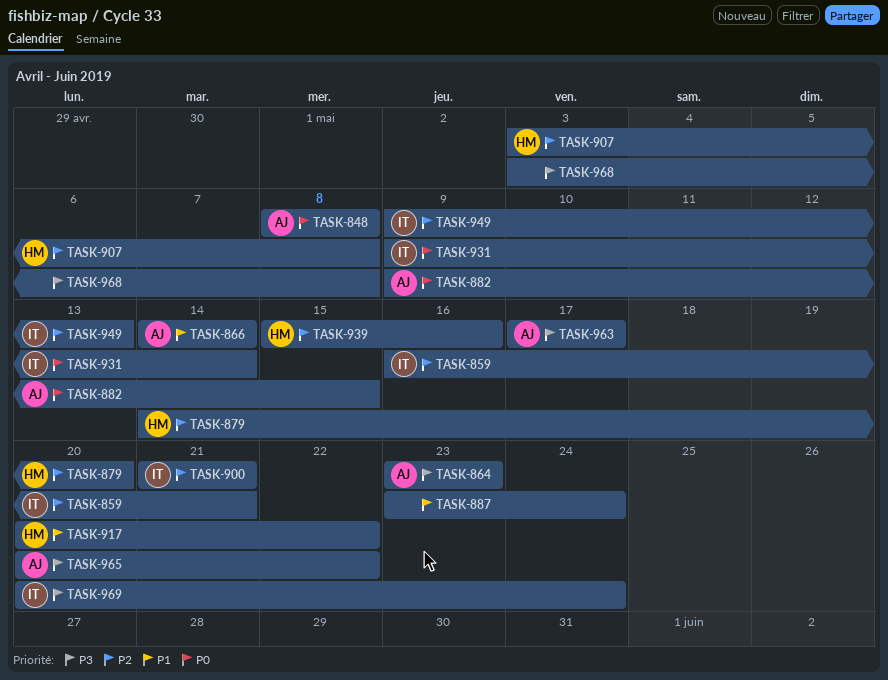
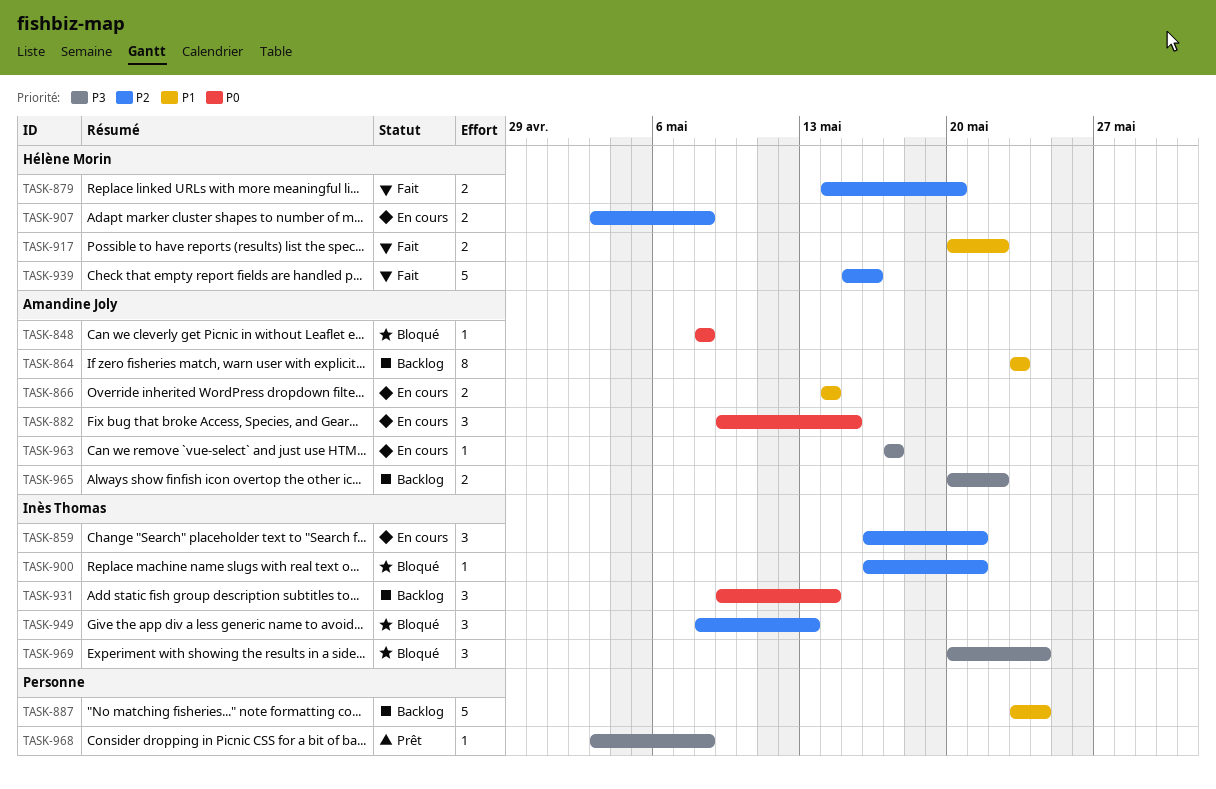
TASK-864, priority: P3 -> P1
TASK-900, start: May 21 -> May 16
TASK-949, start: May 9 -> May 8

